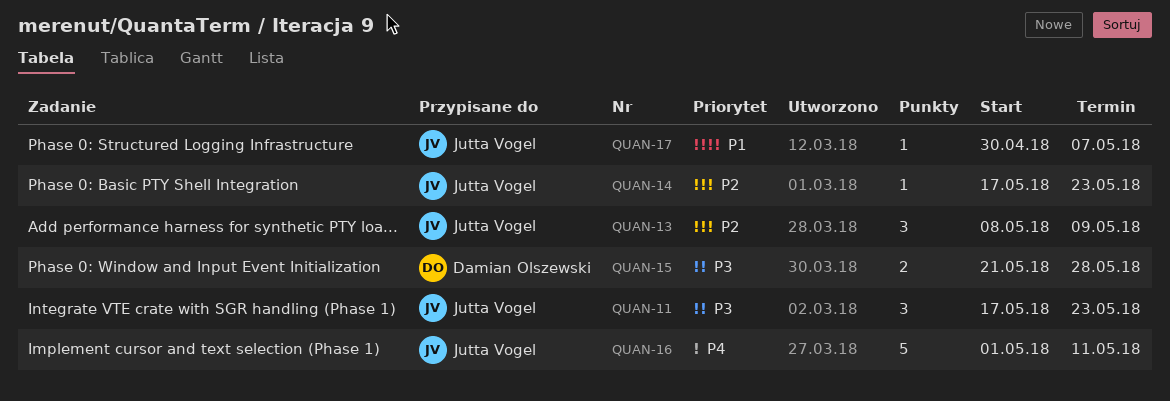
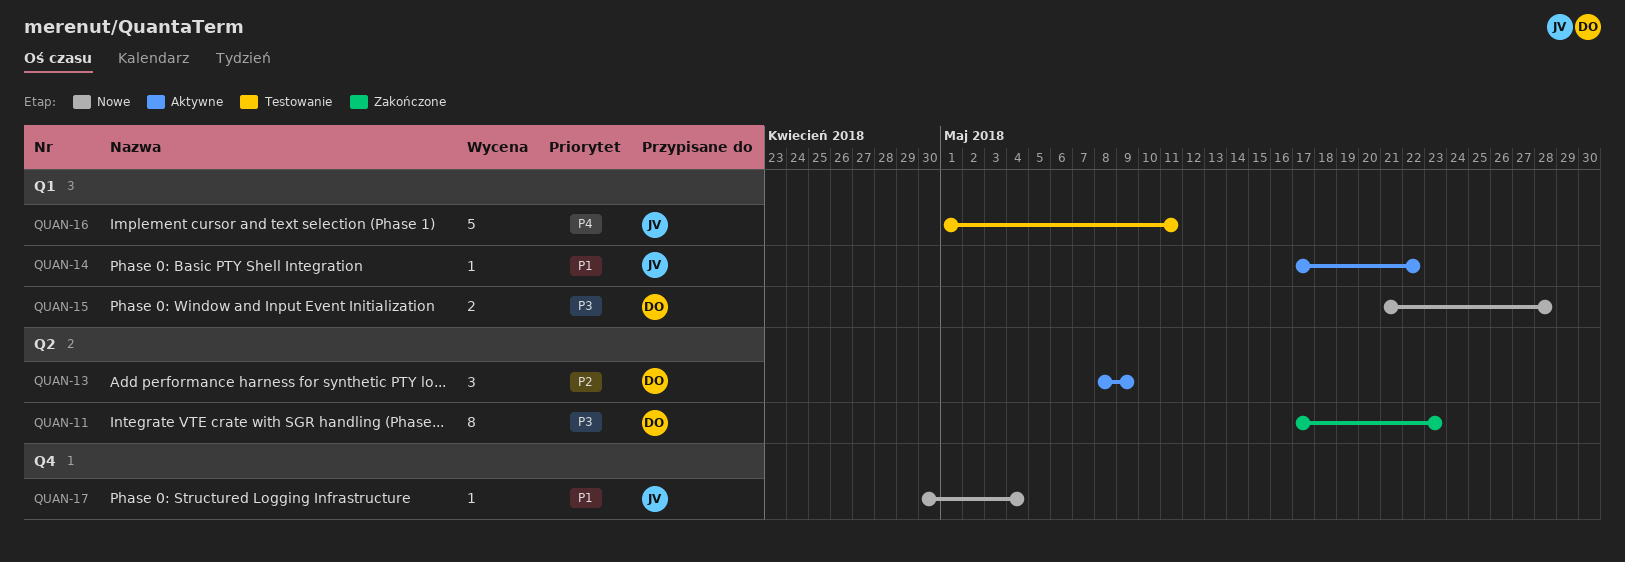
QUAN-11, owner: Jutta Vogel -> Damian Olszewski
QUAN-11, estimate: 3 -> 8
QUAN-13, owner: Jutta Vogel -> Damian Olszewski
QUAN-14, priority: P2 -> P1
QUAN-14, due: May 23 -> May 22
QUAN-17, due: May 7 -> May 4

